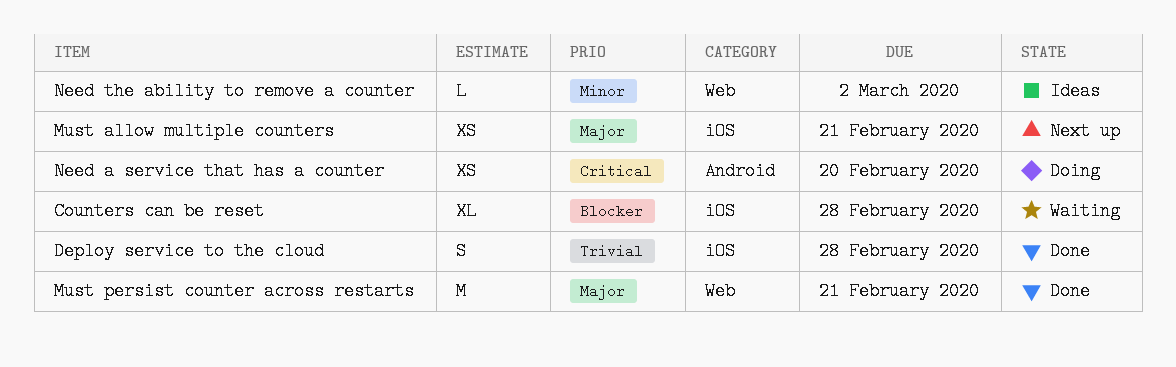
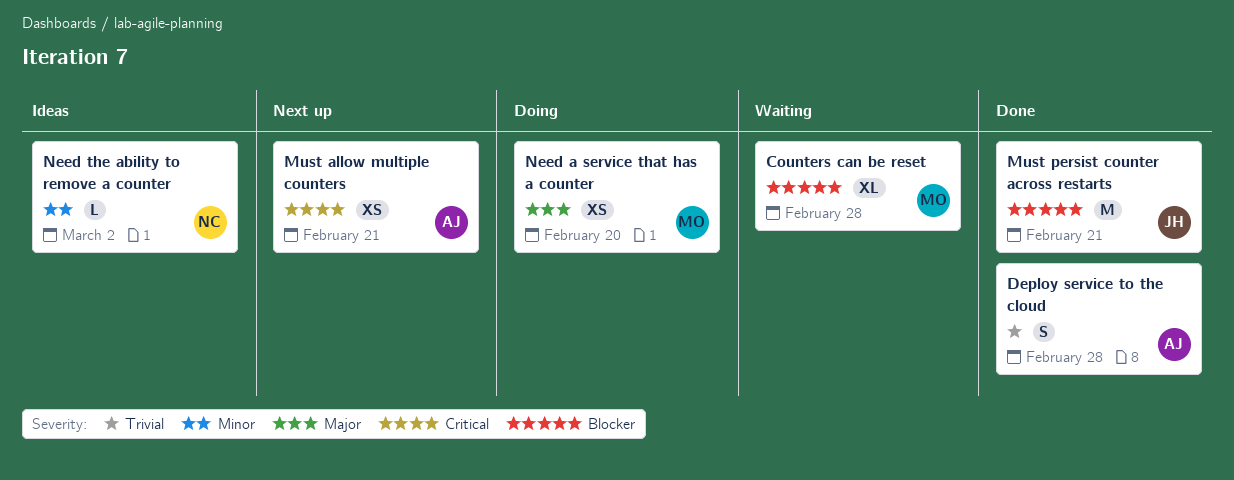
Must allow multiple counters, priority: Major -> Critical
Must persist counter across restarts, priority: Major -> Blocker
Need a service that has a counter, priority: Critical -> Major

